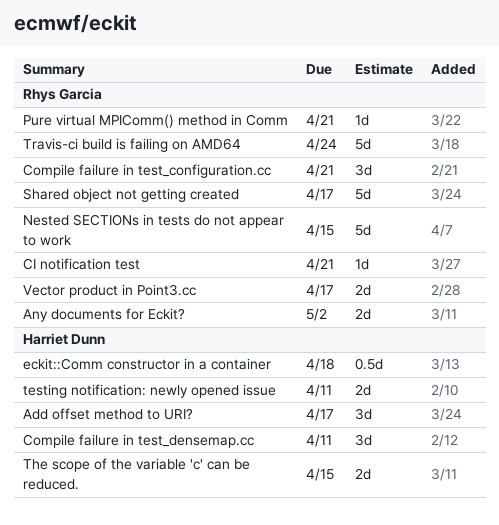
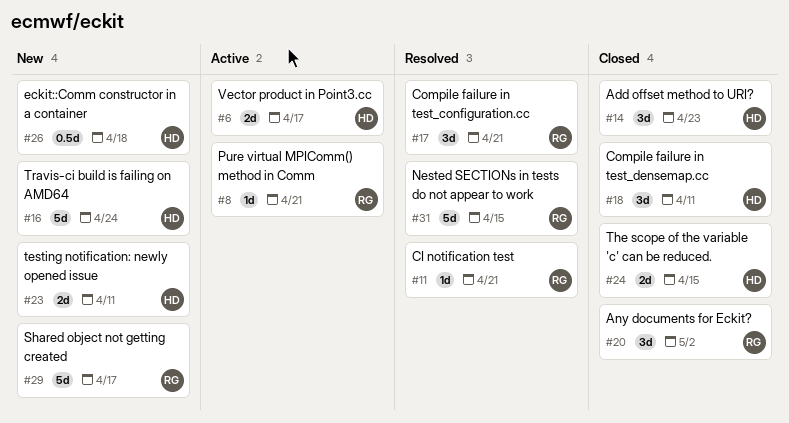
Add offset method to URI?, due: Apr 17 -> Apr 23
Any documents for Eckit?, estimate: 2d -> 3d
Travis-ci build is failing on AMD64, owner: Rhys Garcia -> Harriet Dunn
Vector product in Point3.cc, owner: Rhys Garcia -> Harriet Dunn

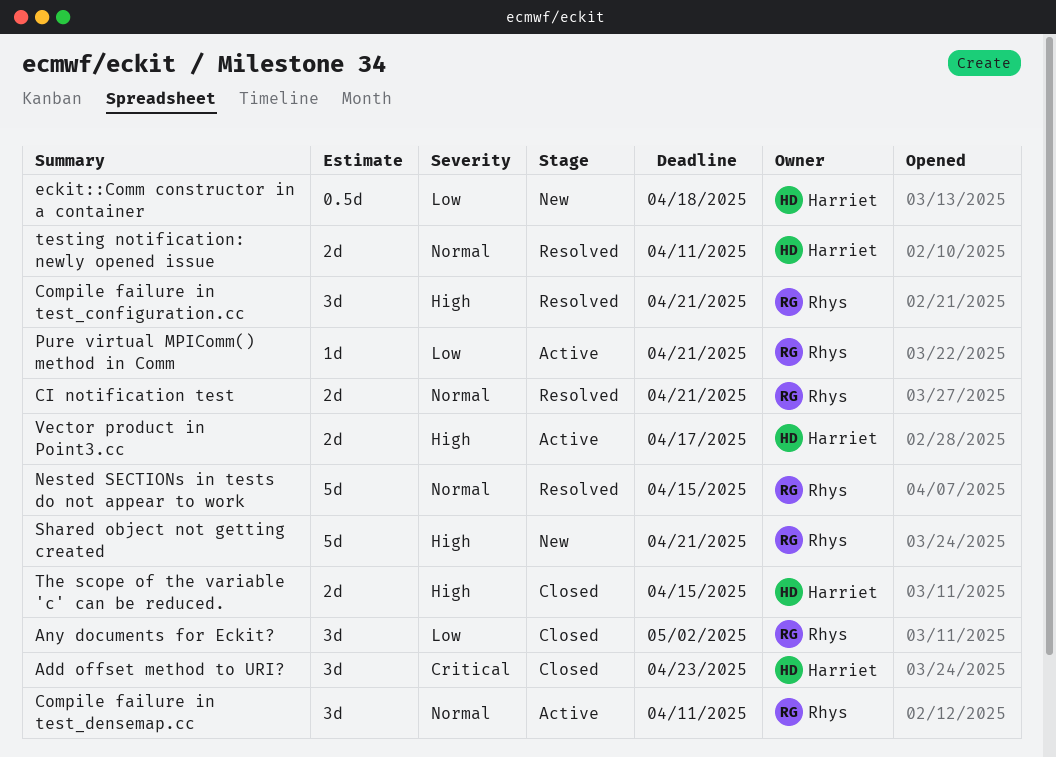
CI notification test, estimate: 1d -> 2d
Compile failure in test_densemap.cc, status: Closed -> Active
Compile failure in test_densemap.cc, owner: Harriet -> Rhys
Shared object not getting created, due: Apr 17 -> Apr 21
testing notification: newly opened issue, status: New -> Resolved
Travis-ci build is failing on AMD64: present -> none

